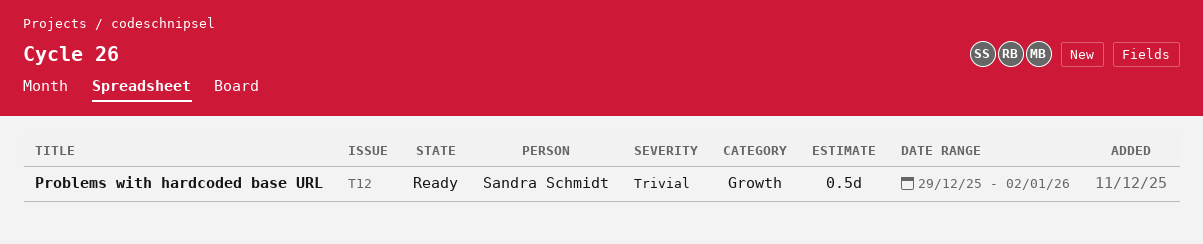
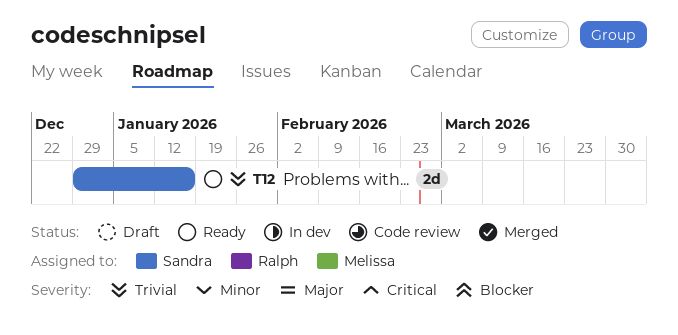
T12, estimate: 0.5d -> 2d
T12, due: Jan 2 -> Jan 16

